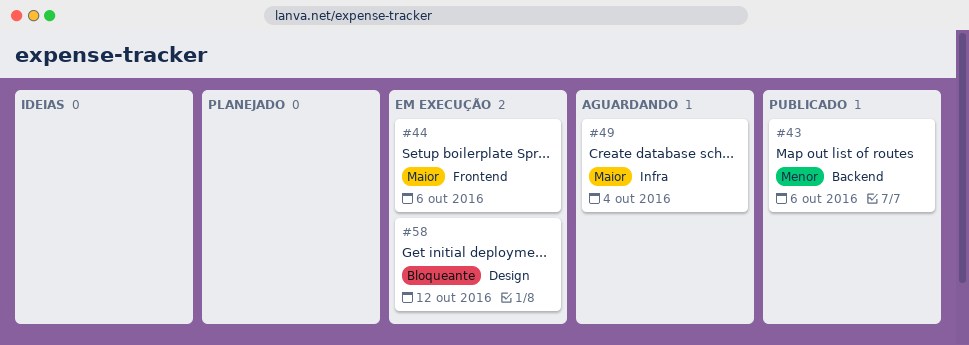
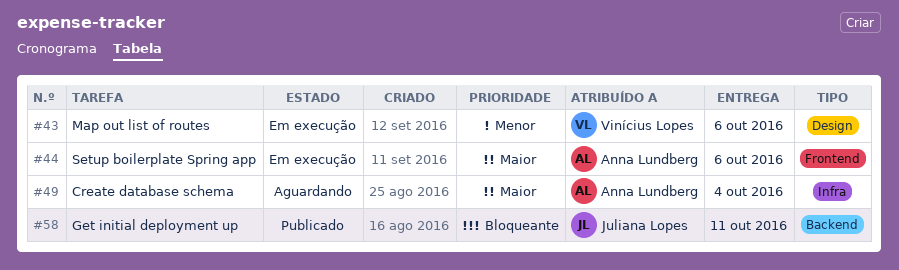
#43, status: Publicado -> Em execução
#43, label: Backend -> Design
#58, status: Em execução -> Publicado
#58, label: Design -> Backend
#58, due: Oct 12 -> Oct 11

